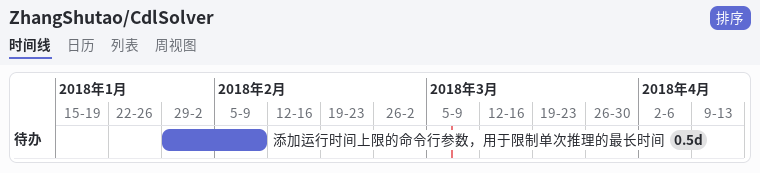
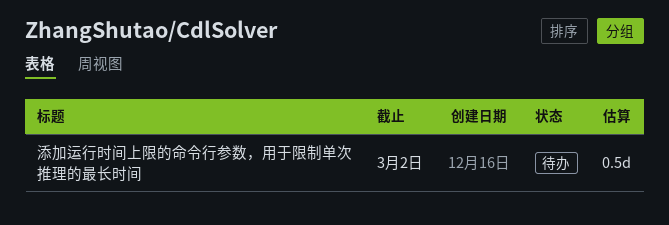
添加运行时间上限的命令行参数，用于限制单次推理的最长时间, due: Feb 9 -> Mar 2

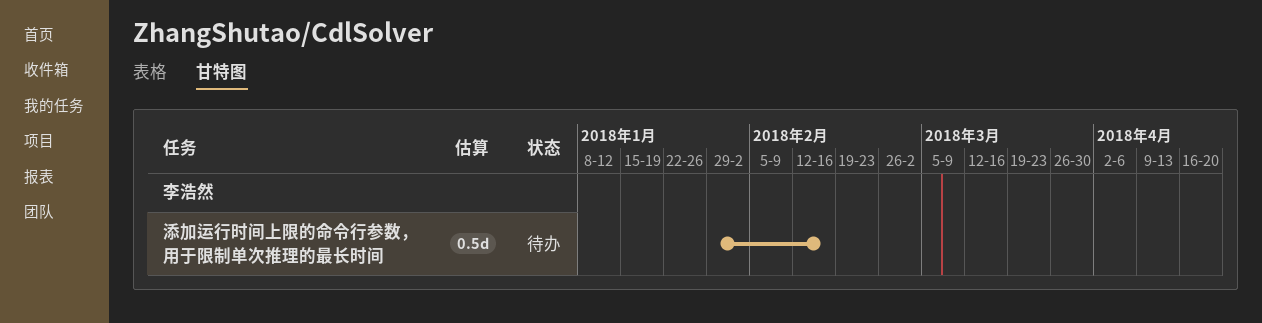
添加运行时间上限的命令行参数，用于限制单次推理的最长时间, due: Mar 2 -> Feb 16

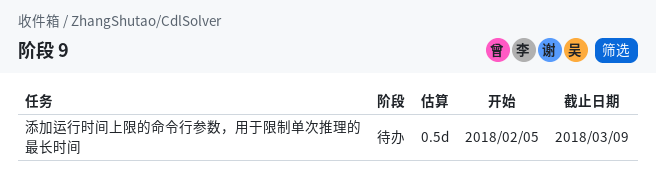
添加运行时间上限的命令行参数，用于限制单次推理的最长时间, start: Jan 29 -> Feb 5
添加运行时间上限的命令行参数，用于限制单次推理的最长时间, due: Feb 16 -> Mar 9

